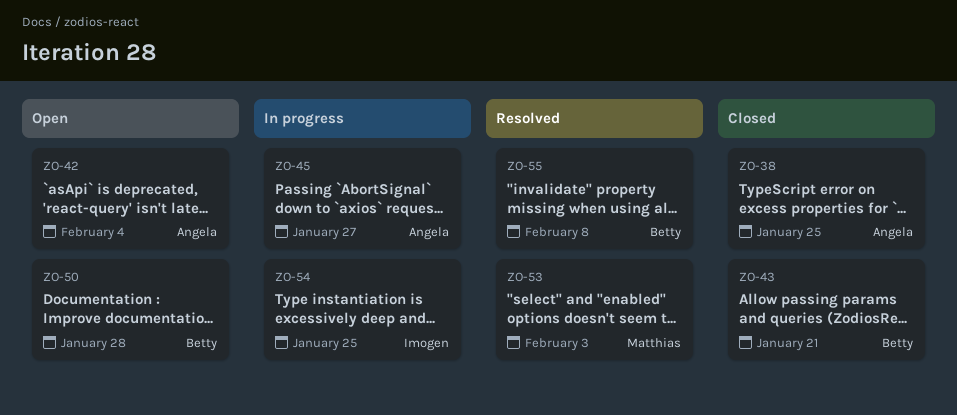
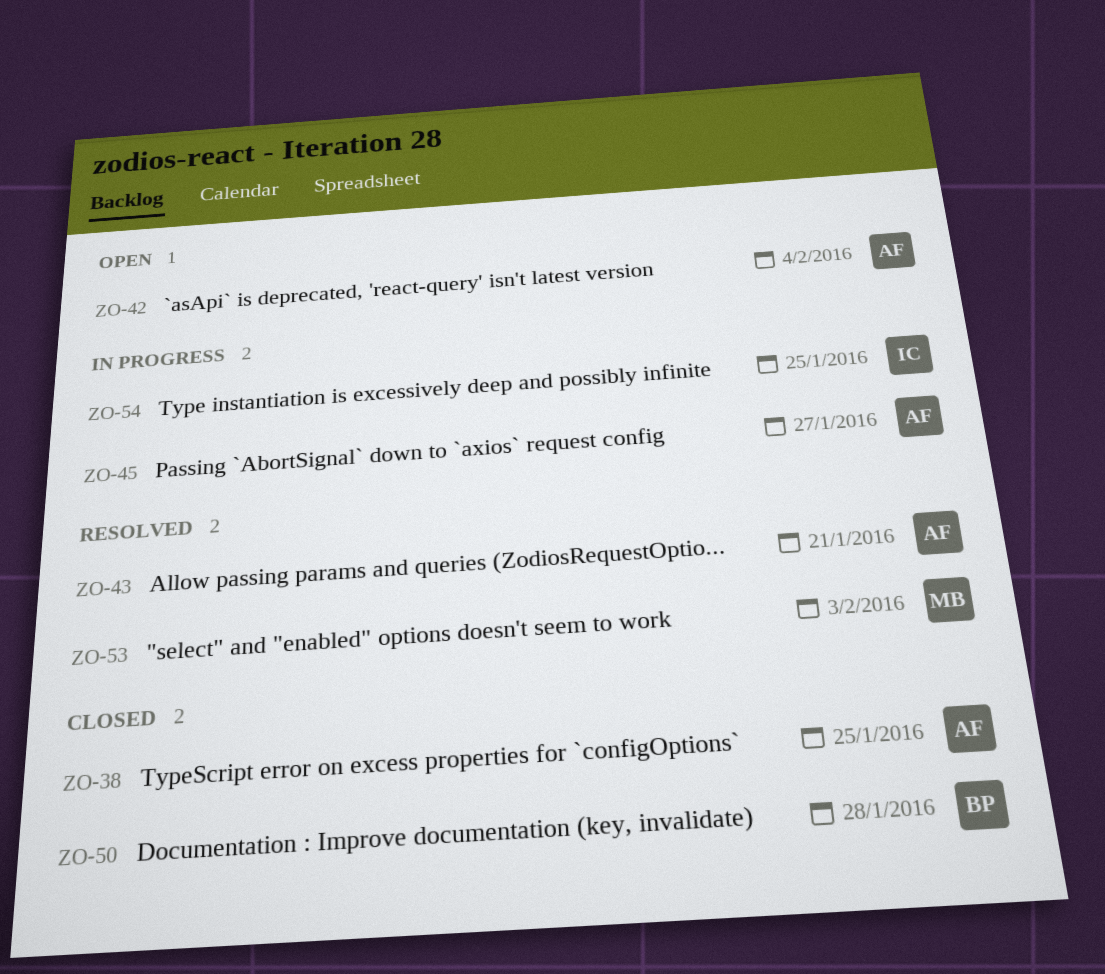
ZO-43, status: Closed -> Resolved
ZO-43, owner: Betty -> Angela
ZO-50, status: Open -> Closed
ZO-55: present -> none

